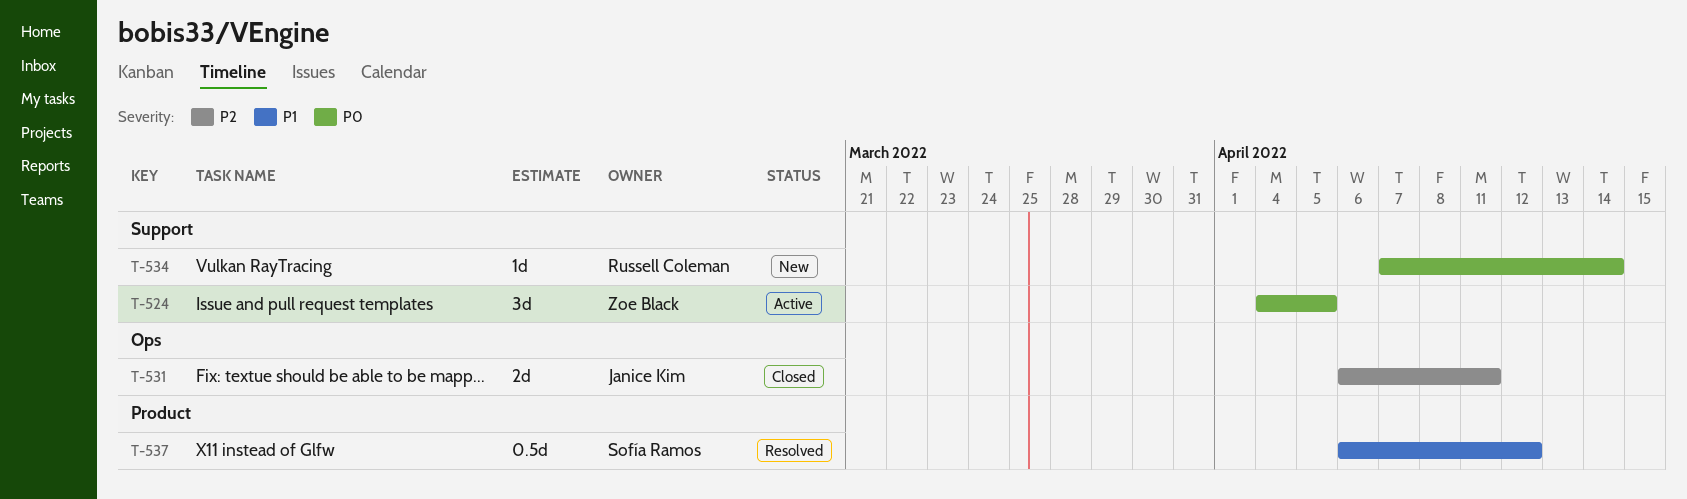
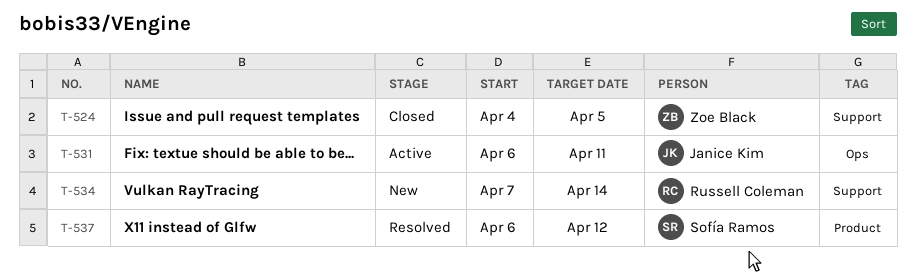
T-524, status: Active -> Closed
T-531, status: Closed -> Active

